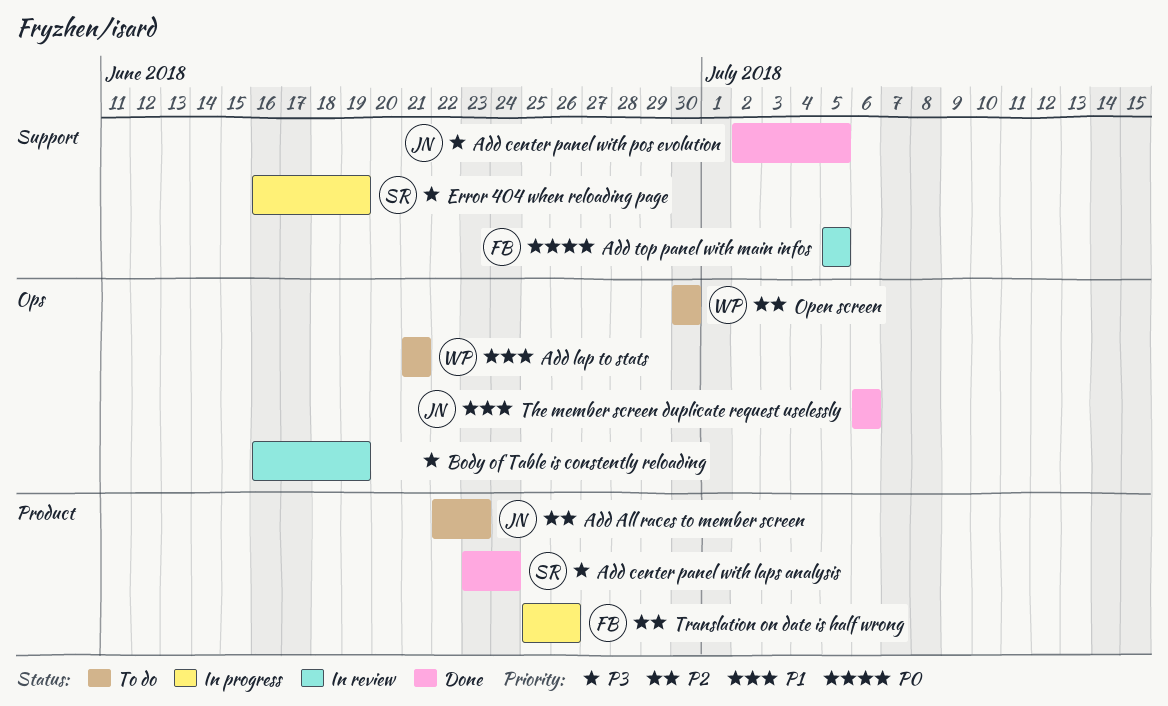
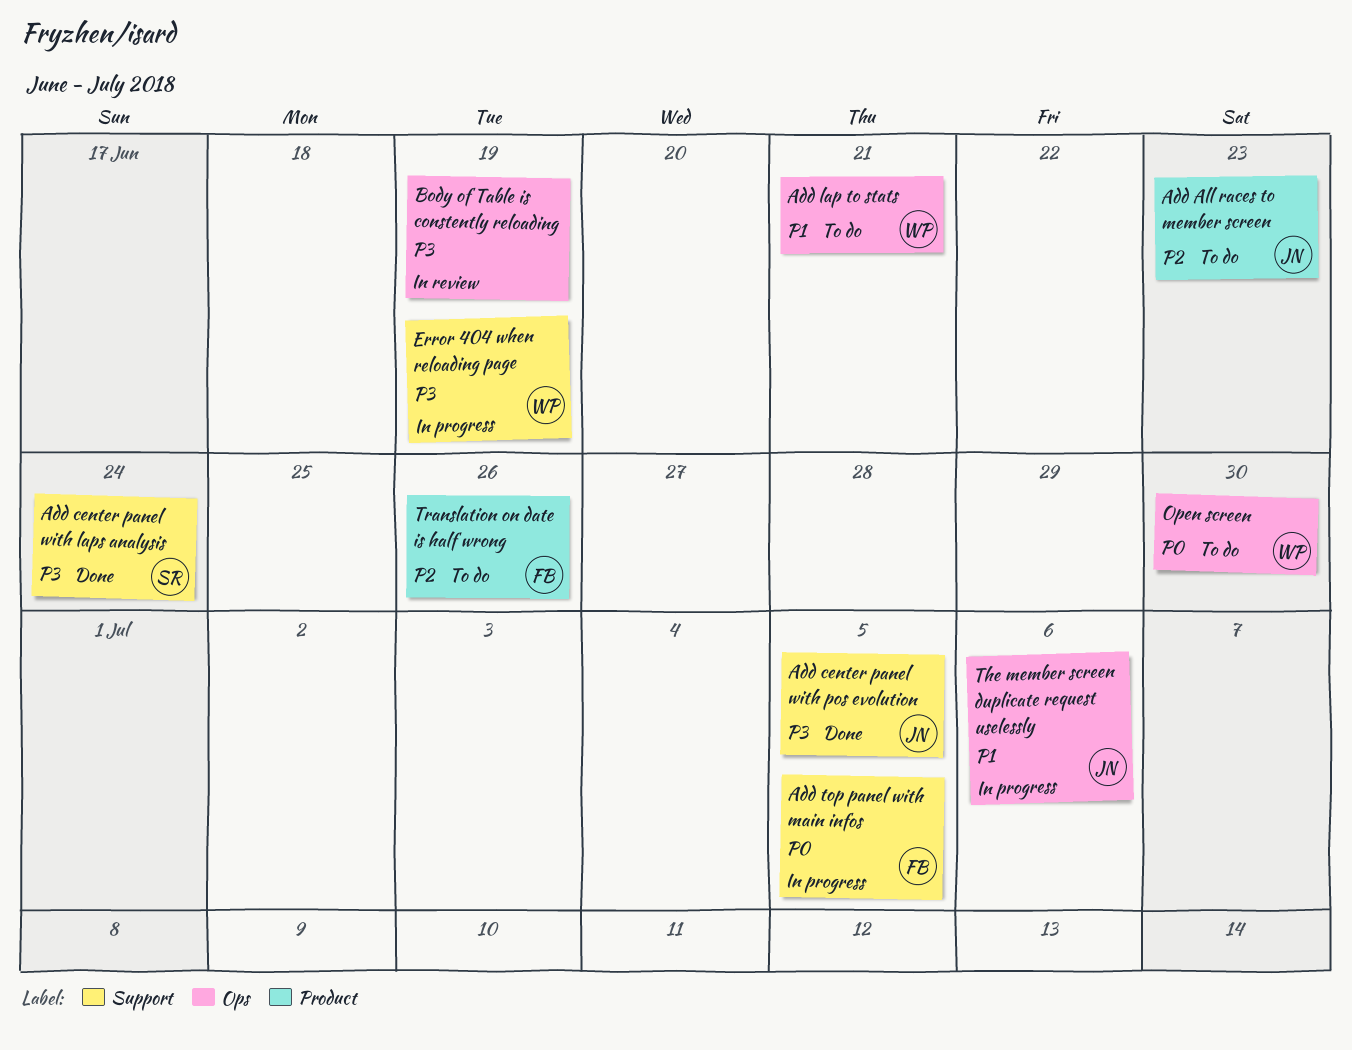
Add center panel with laps analysis, label: Product -> Support
Add top panel with main infos, status: In review -> In progress
Error 404 when reloading page, owner: SR -> WP
Open screen, priority: P2 -> P0
The member screen duplicate request uselessly, status: Done -> In progress
Translation on date is half wrong, status: In progress -> To do

